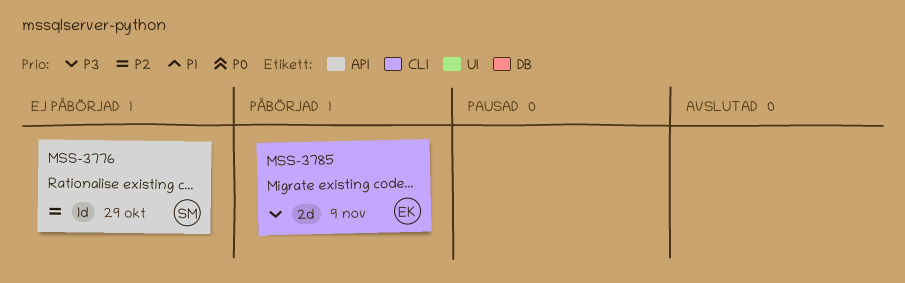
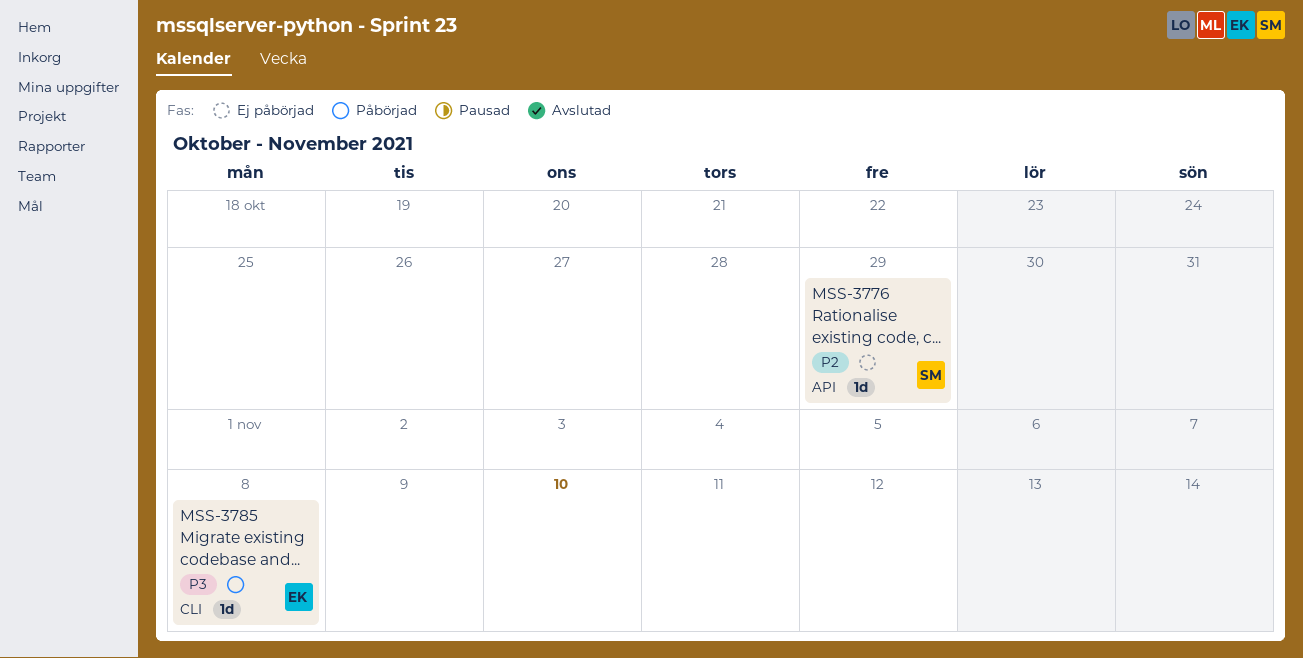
MSS-3785, estimate: 2d -> 1d
MSS-3785, due: Nov 9 -> Nov 8

